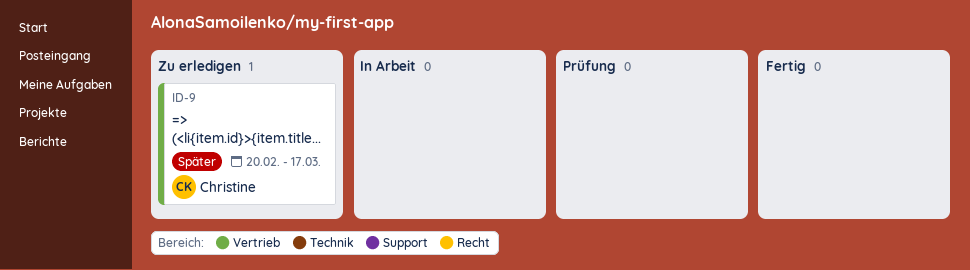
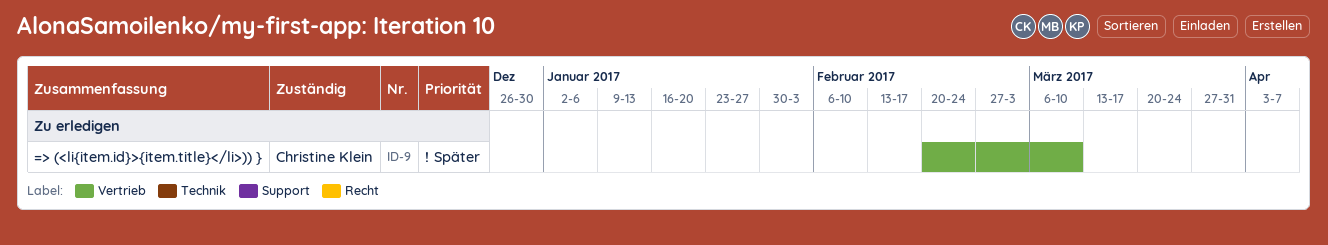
ID-9, due: Mar 17 -> Mar 10

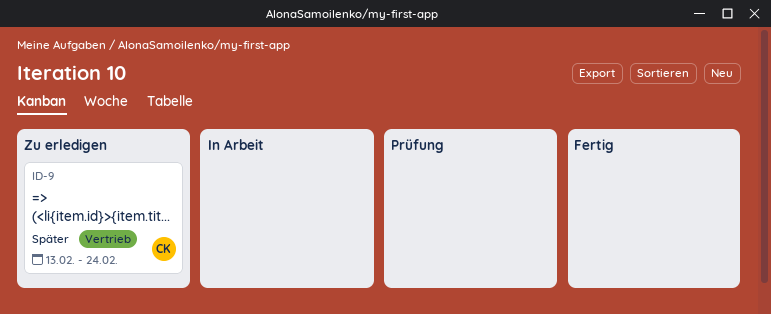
ID-9, start: Feb 20 -> Feb 13
ID-9, due: Mar 10 -> Feb 24

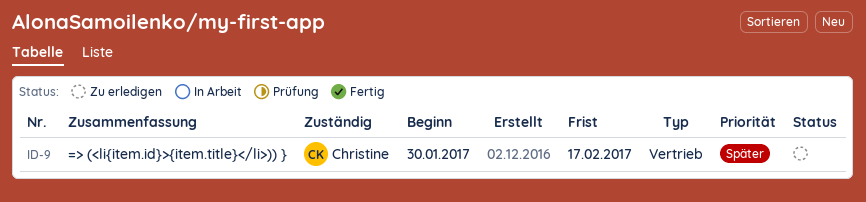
ID-9, start: Feb 13 -> Jan 30
ID-9, due: Feb 24 -> Feb 17

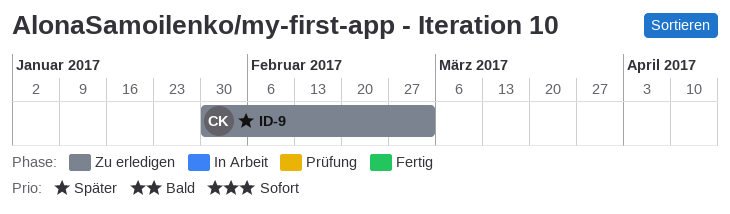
ID-9, due: Feb 17 -> Mar 3

